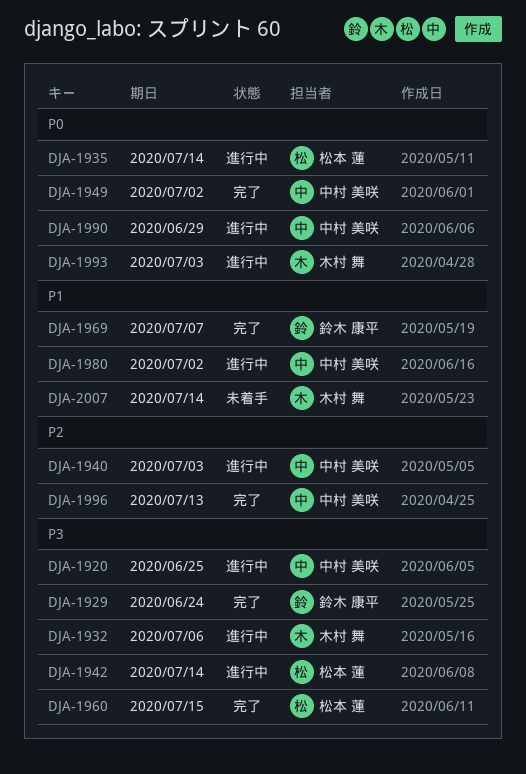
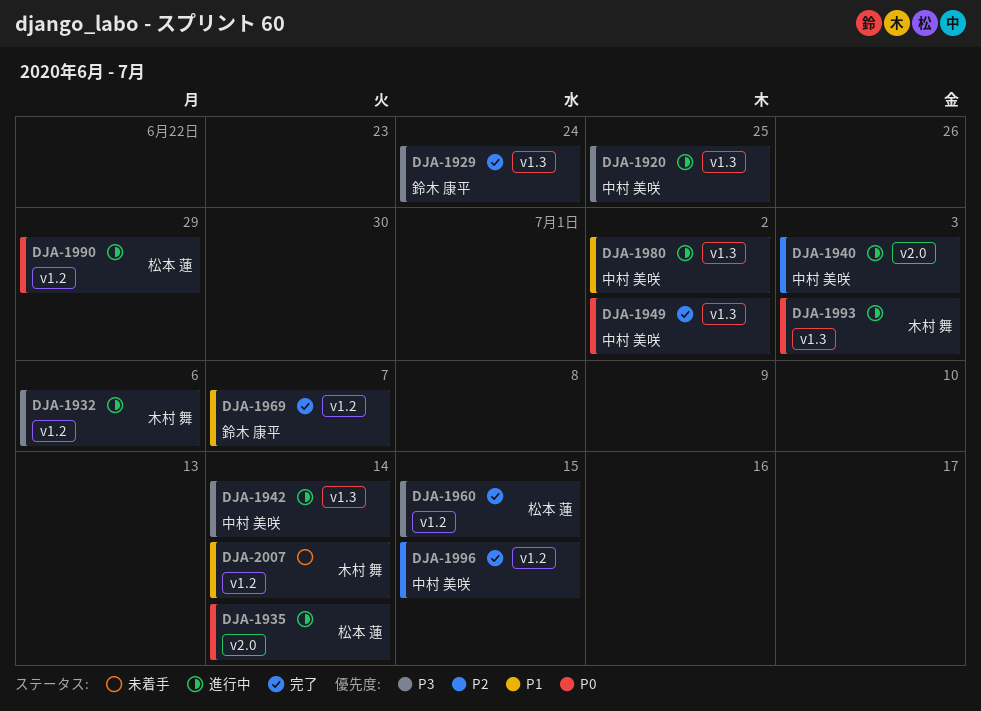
DJA-1942, owner: 松本 蓮 -> 中村 美咲
DJA-1990, owner: 中村 美咲 -> 松本 蓮
DJA-1996, due: Jul 13 -> Jul 15

